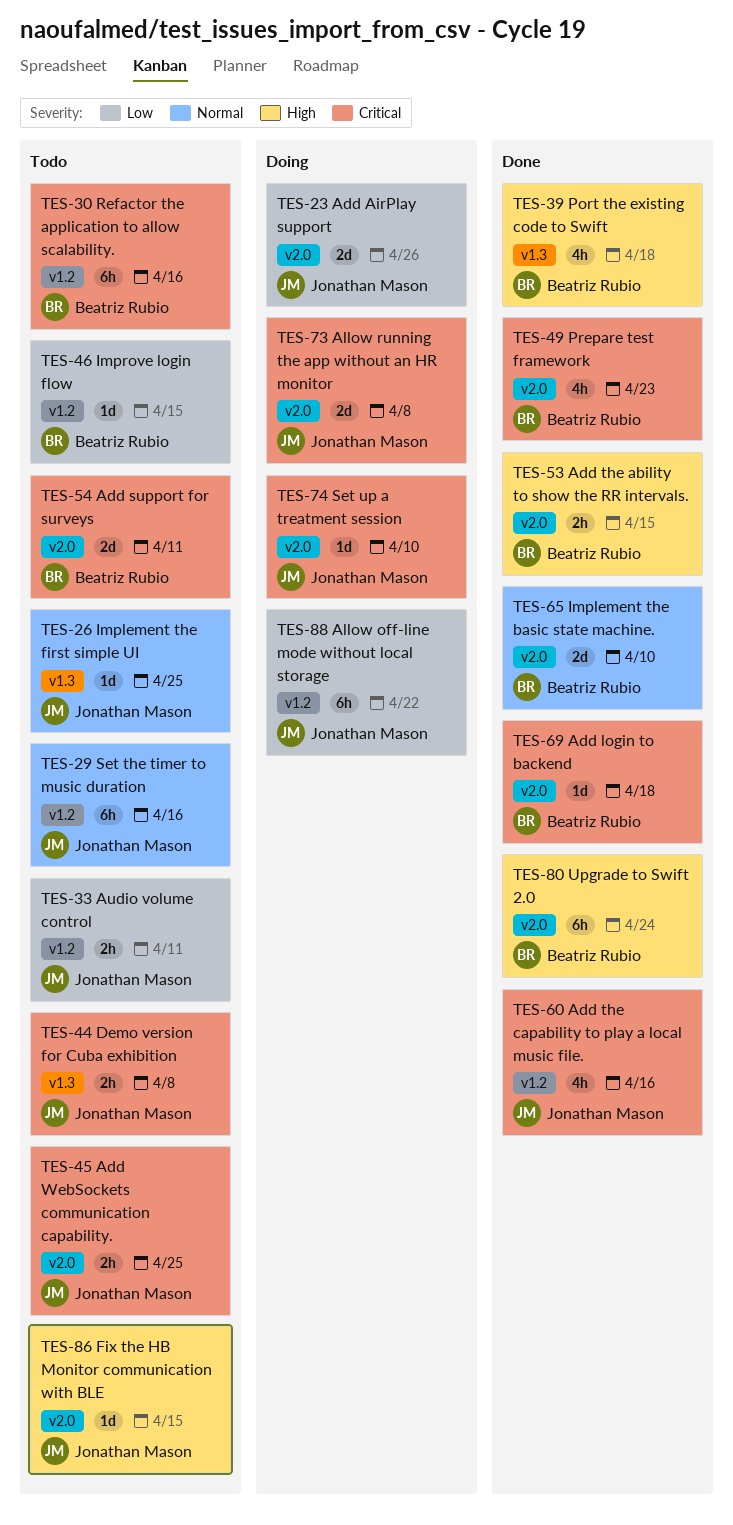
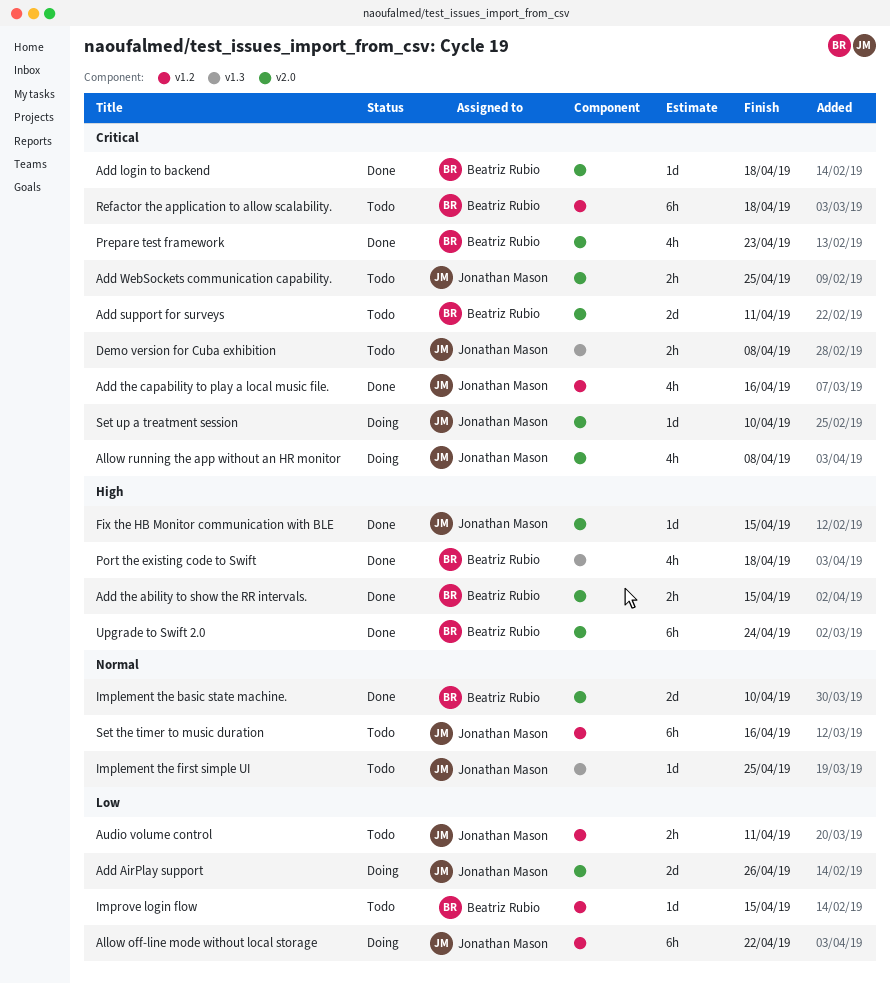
Allow running the app without an HR monitor, estimate: 2d -> 4h
Fix the HB Monitor communication with BLE, status: Todo -> Done
Refactor the application to allow scalability., due: Apr 16 -> Apr 18

